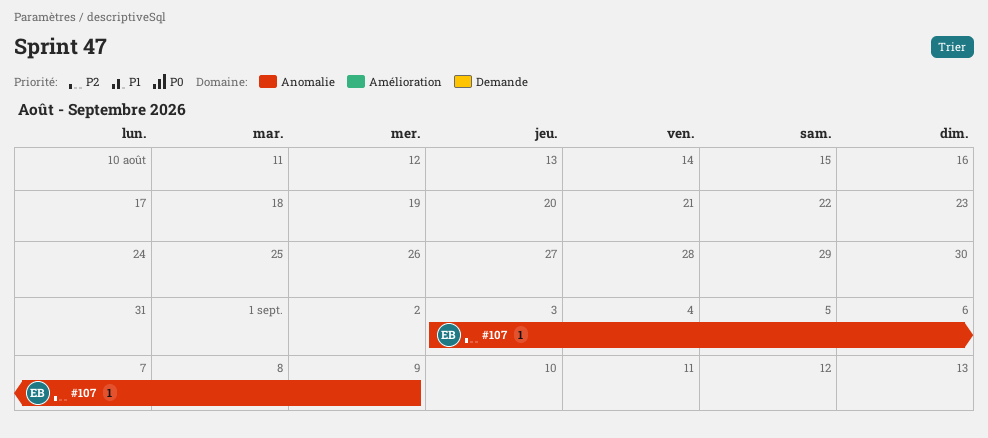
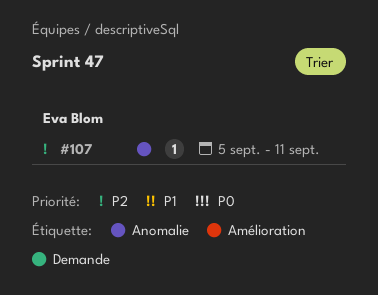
#107, start: Sep 3 -> Sep 5
#107, due: Sep 9 -> Sep 11

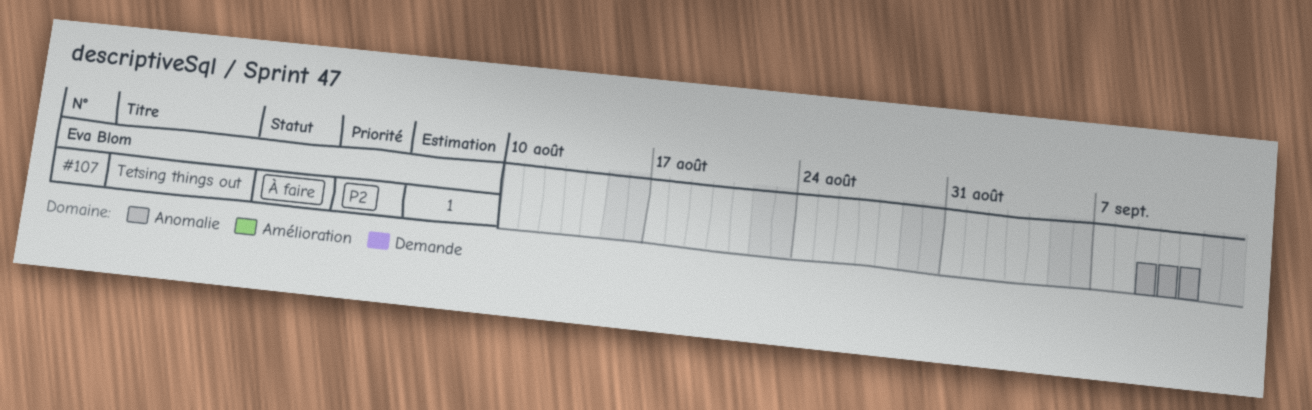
#107, start: Sep 5 -> Sep 9

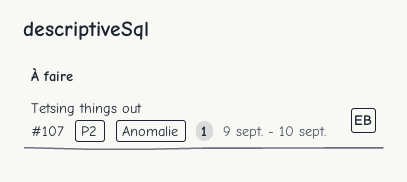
#107, due: Sep 11 -> Sep 10

